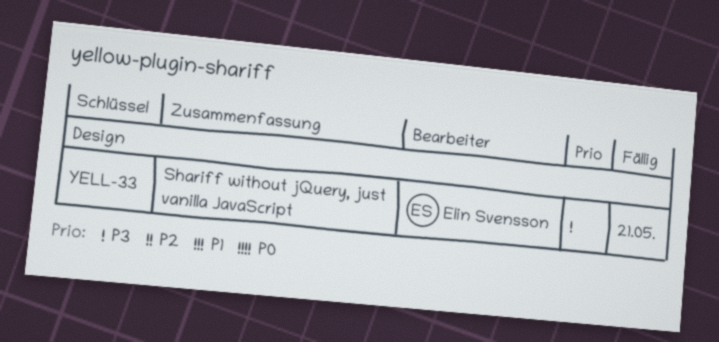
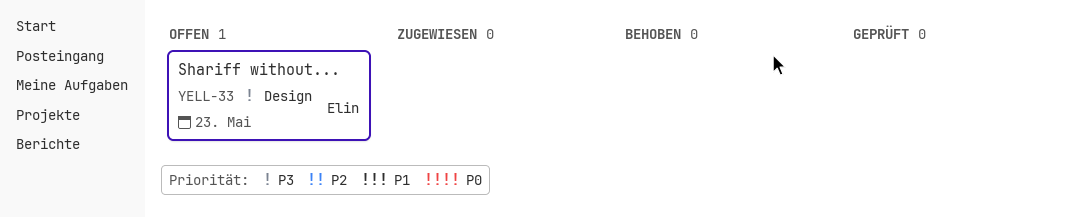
YELL-33, due: May 21 -> May 23

